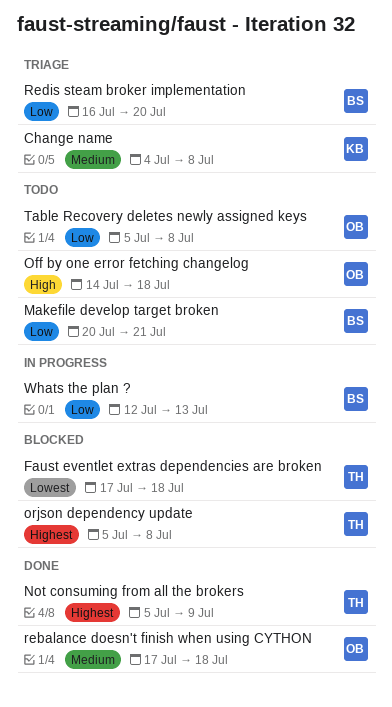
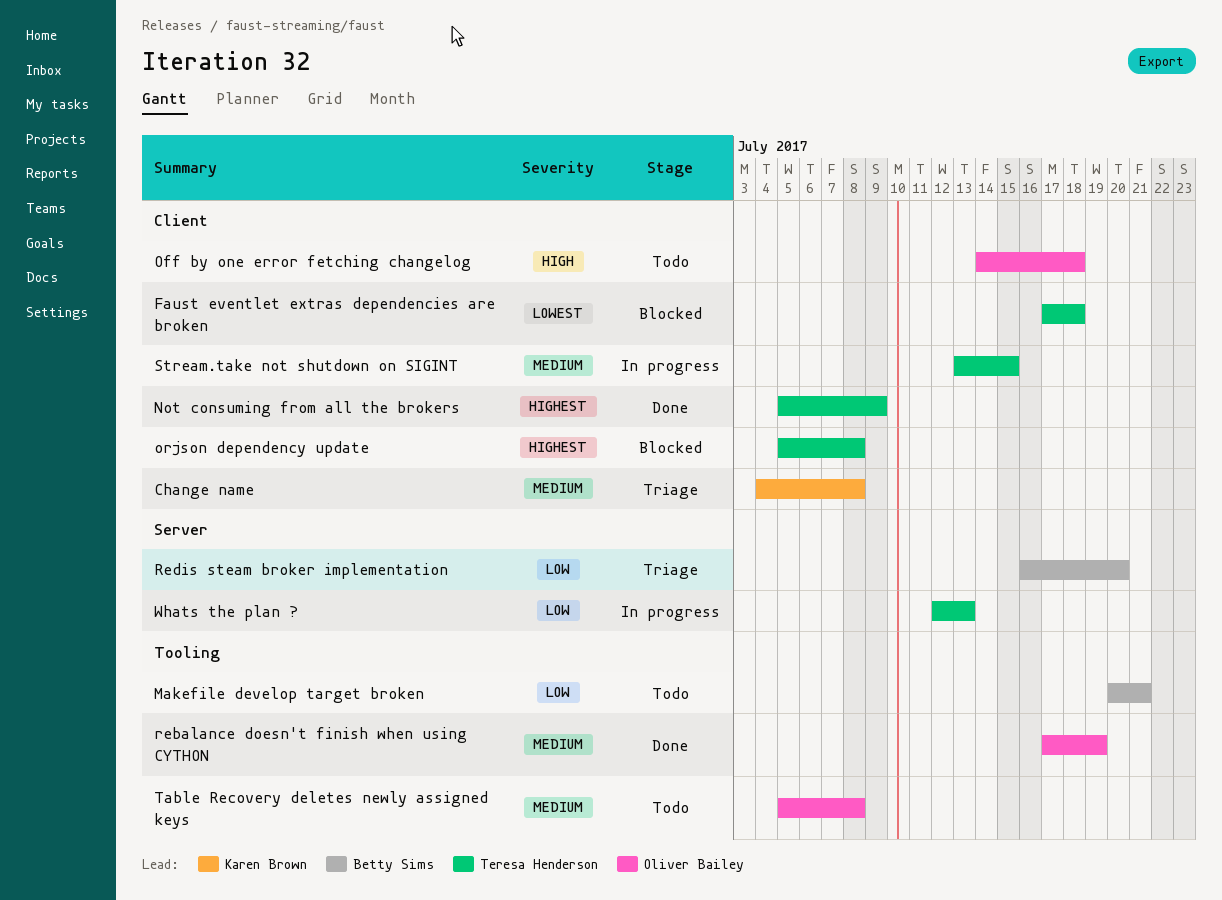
rebalance doesn't finish when using CYTHON, due: Jul 18 -> Jul 19
Stream.take not shutdown on SIGINT: none -> present
Table Recovery deletes newly assigned keys, priority: Low -> Medium
Whats the plan ?, owner: Betty Sims -> Teresa Henderson

